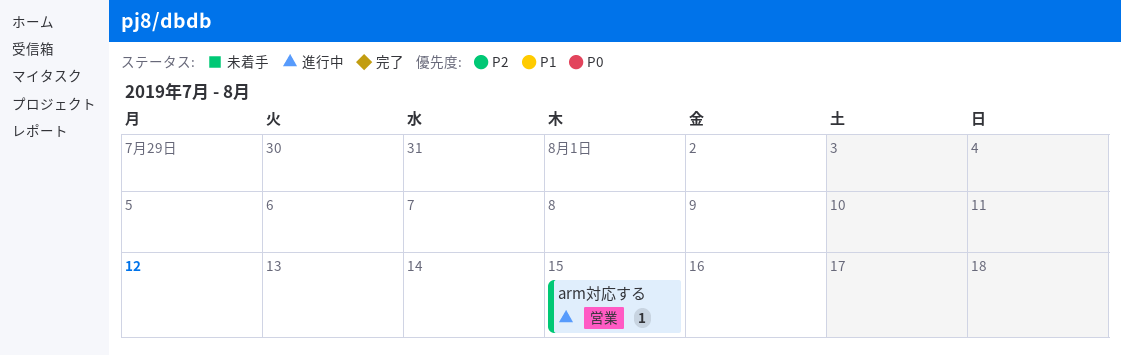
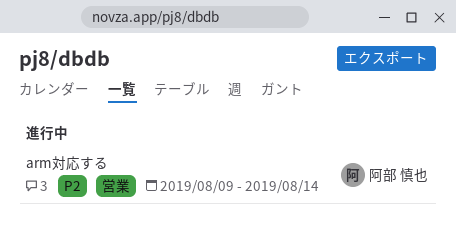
arm対応する, due: Aug 15 -> Aug 14

